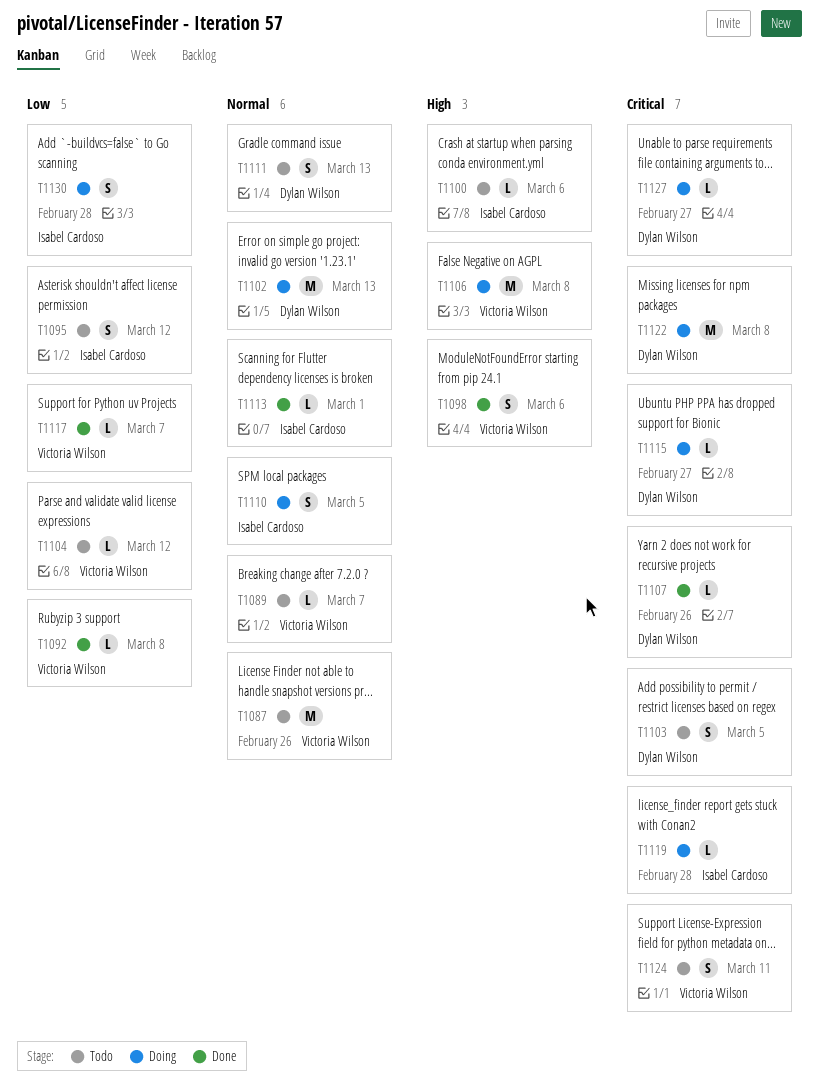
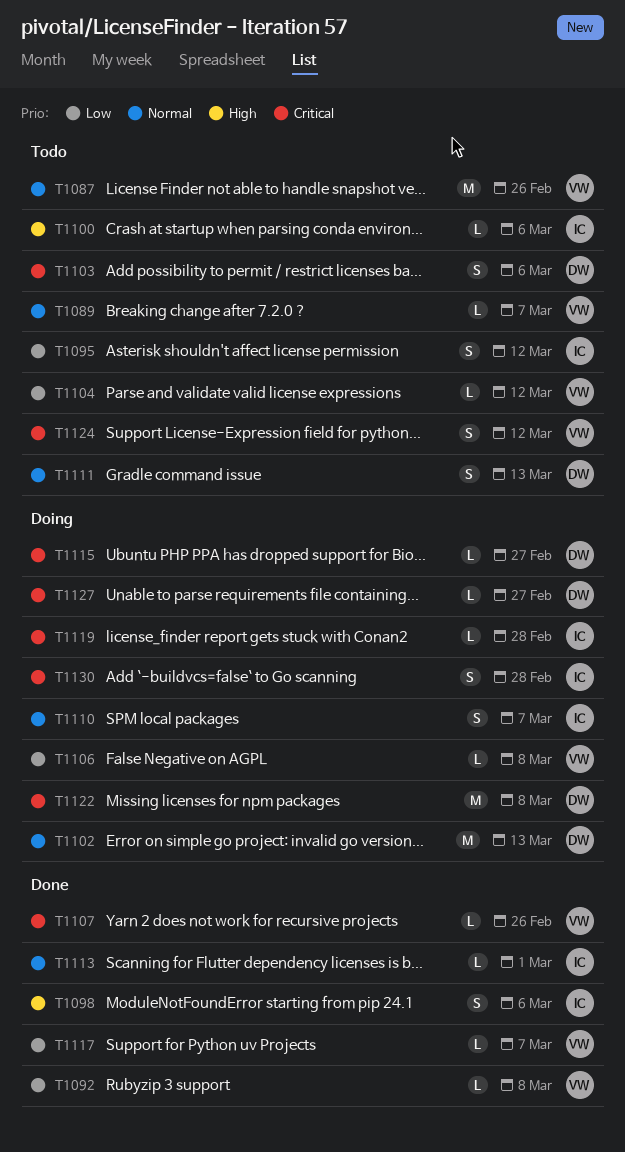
T1098, owner: Victoria Wilson -> Isabel Cardoso
T1103, due: Mar 5 -> Mar 6
T1106, priority: High -> Low
T1106, estimate: M -> L
T1107, owner: Dylan Wilson -> Victoria Wilson
T1110, due: Mar 5 -> Mar 7
T1124, due: Mar 11 -> Mar 12
T1130, priority: Low -> Critical

